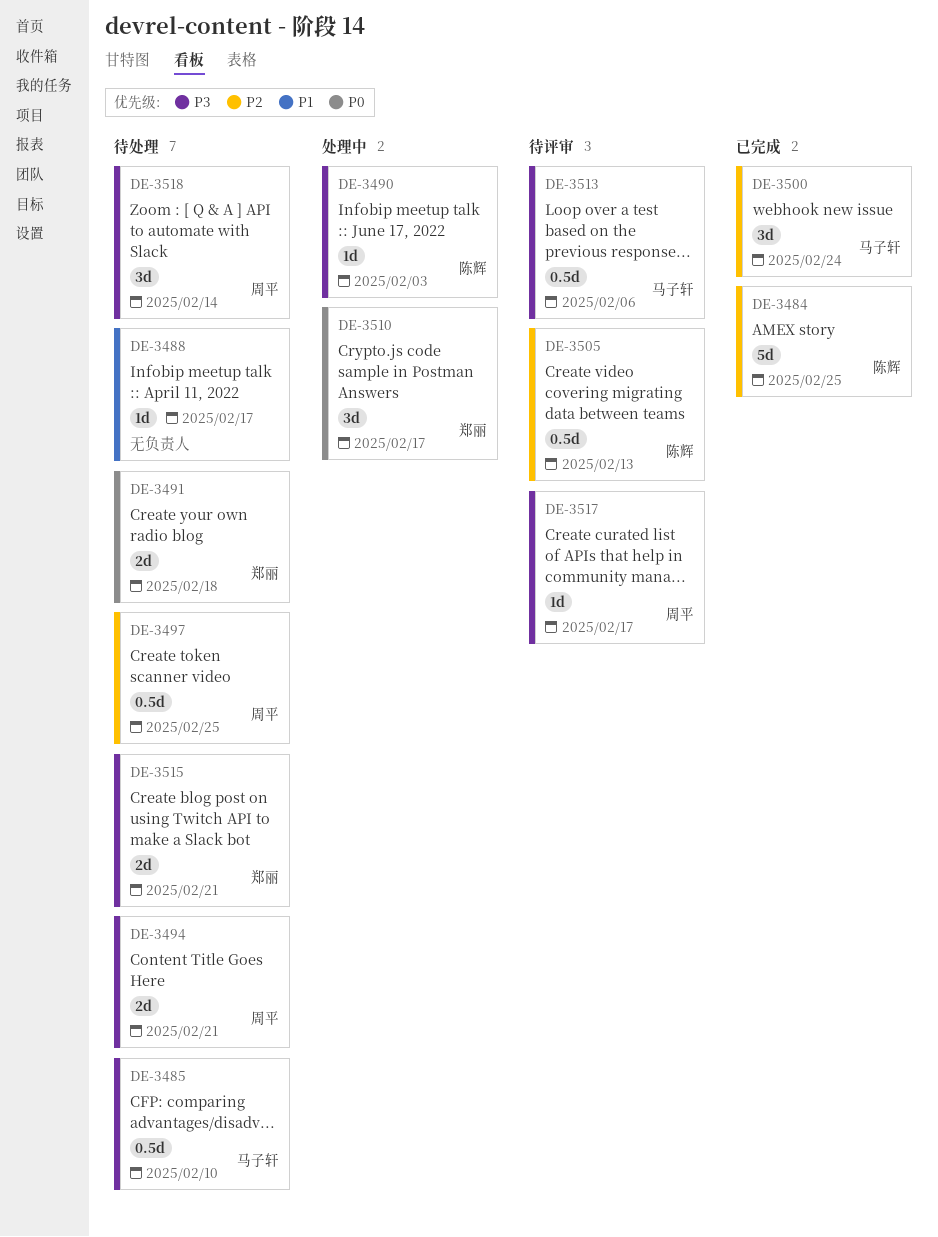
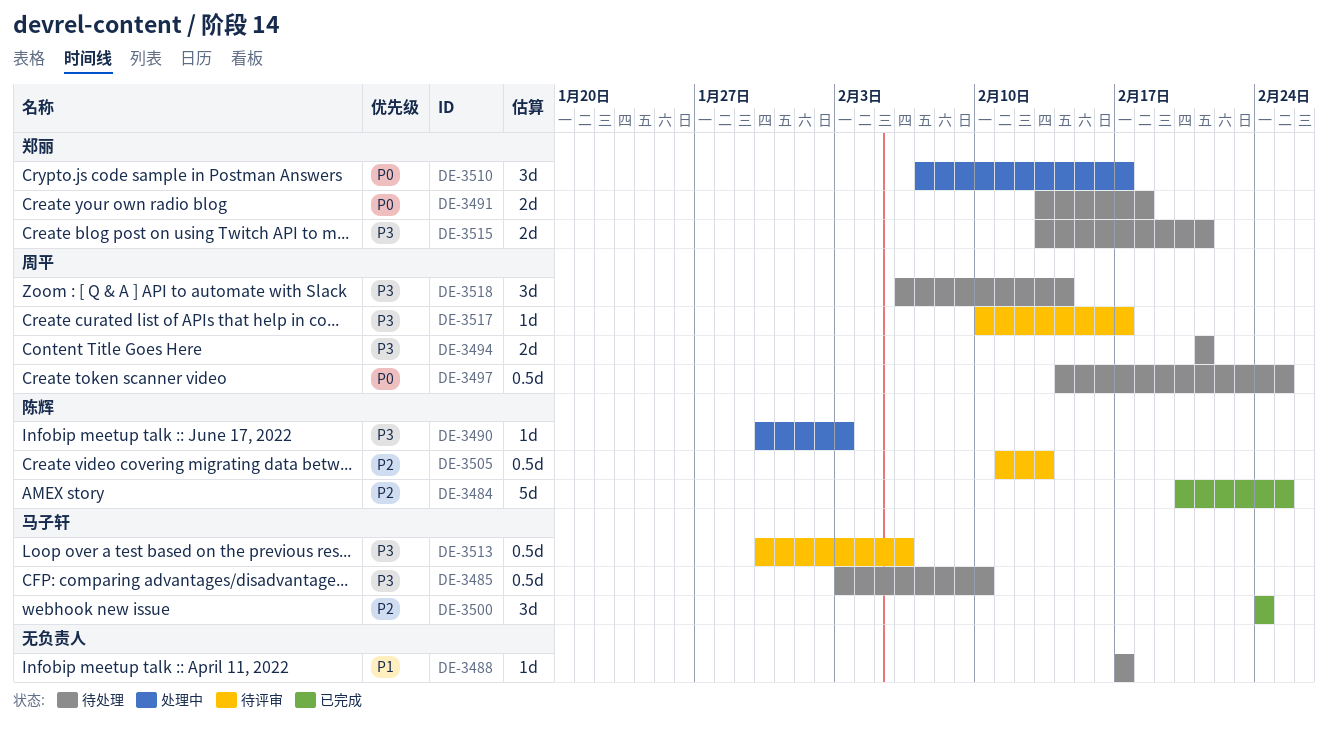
DE-3497, priority: P2 -> P0

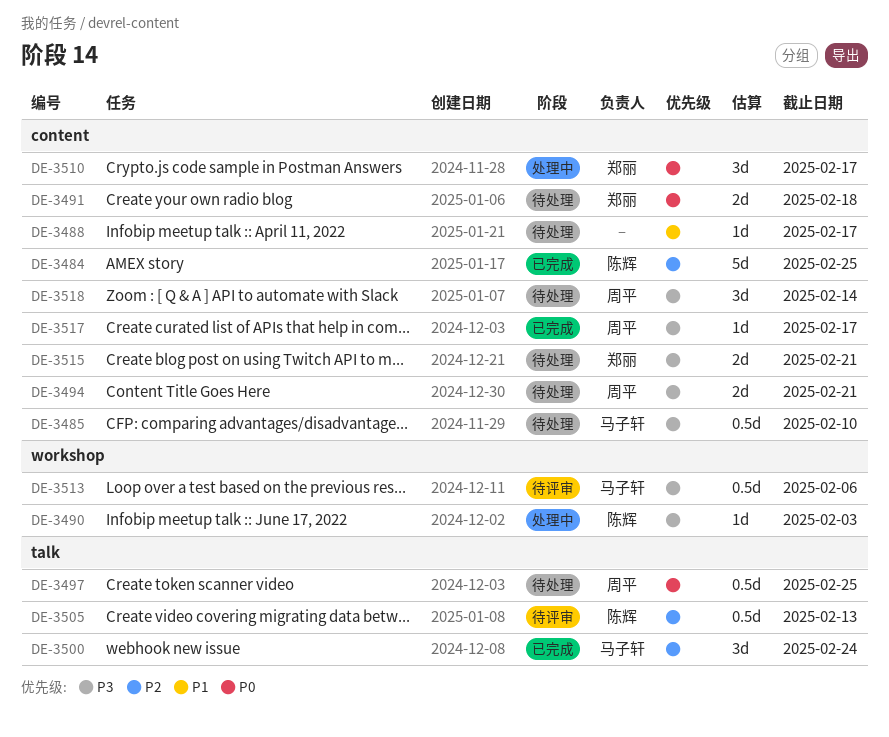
DE-3517, status: 待评审 -> 已完成

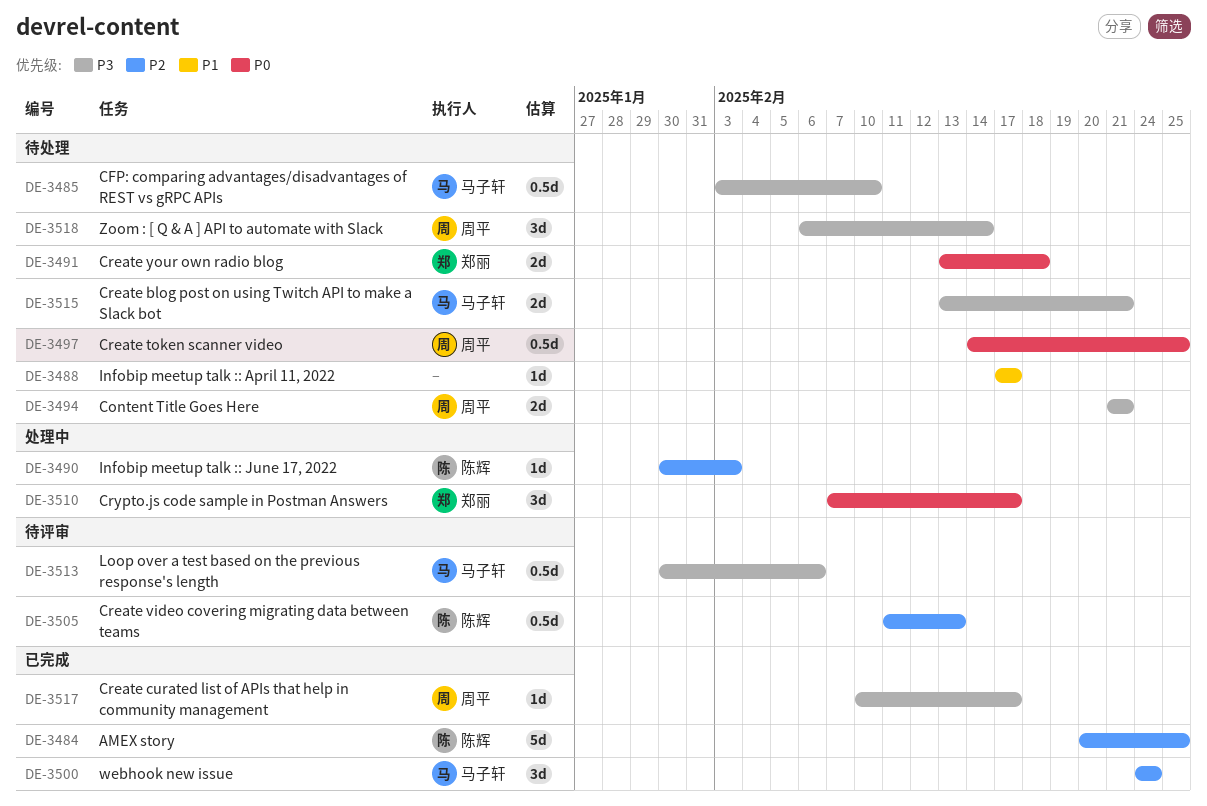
DE-3490, priority: P3 -> P2
DE-3515, owner: 郑丽 -> 马子轩

